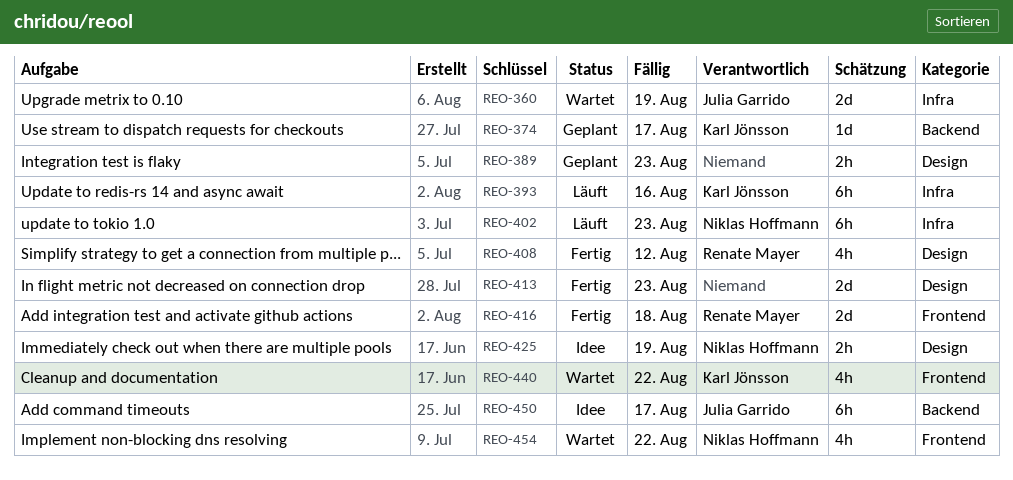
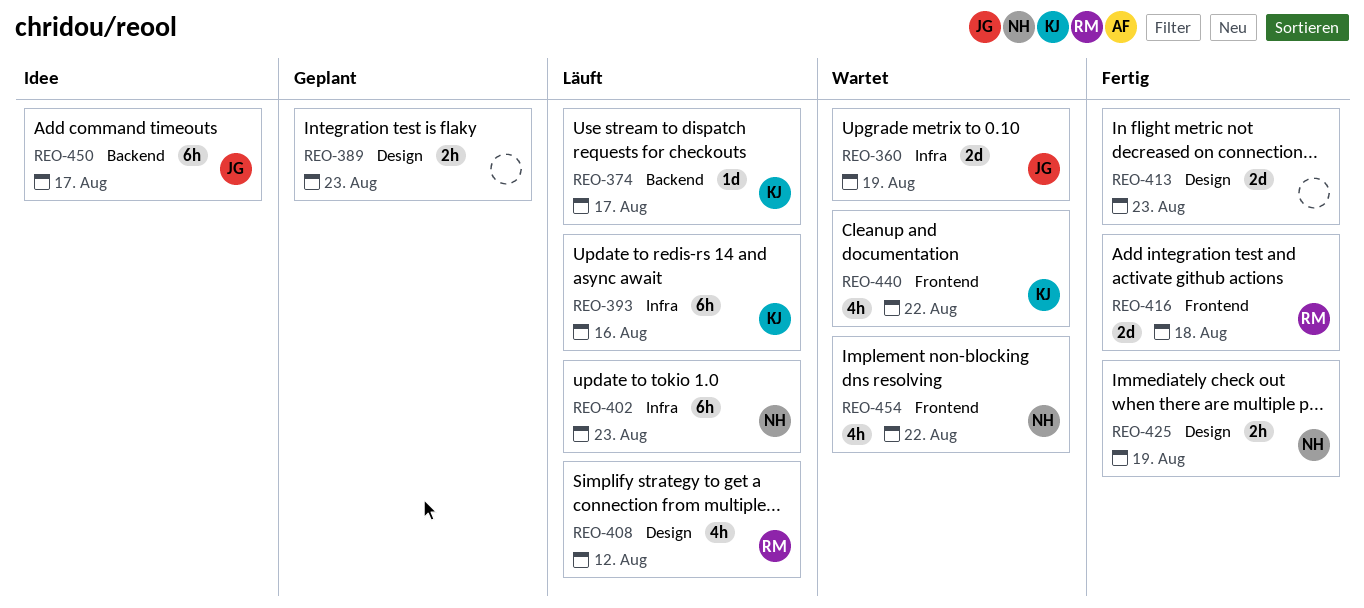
REO-374, status: Geplant -> Läuft
REO-408, status: Fertig -> Läuft
REO-425, status: Idee -> Fertig

